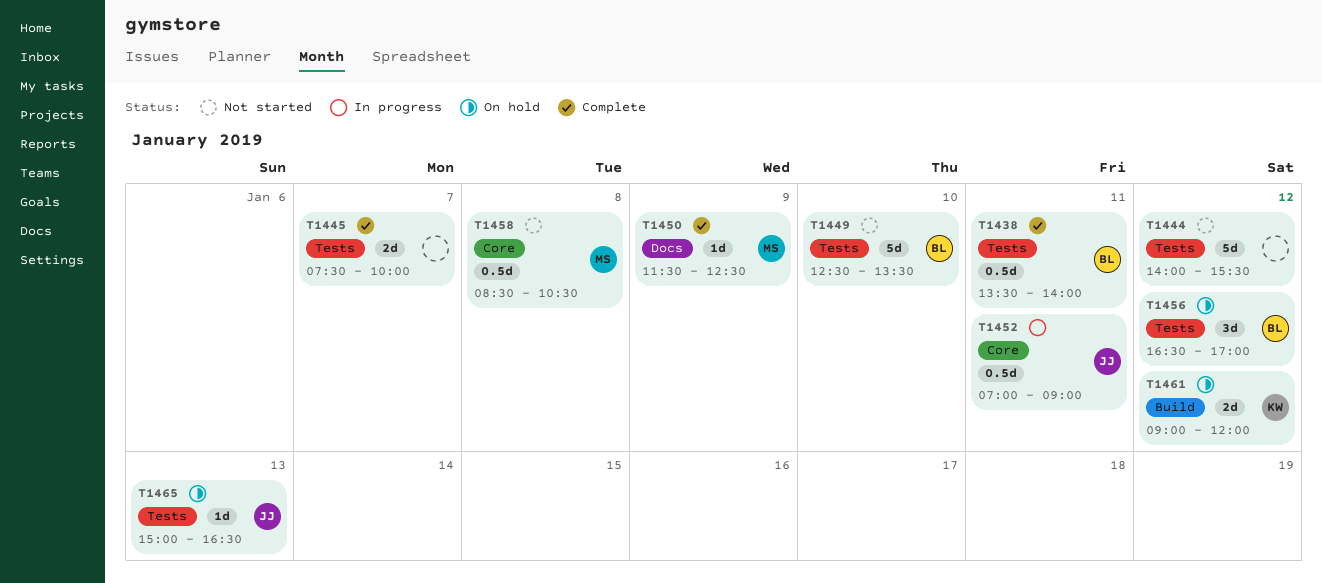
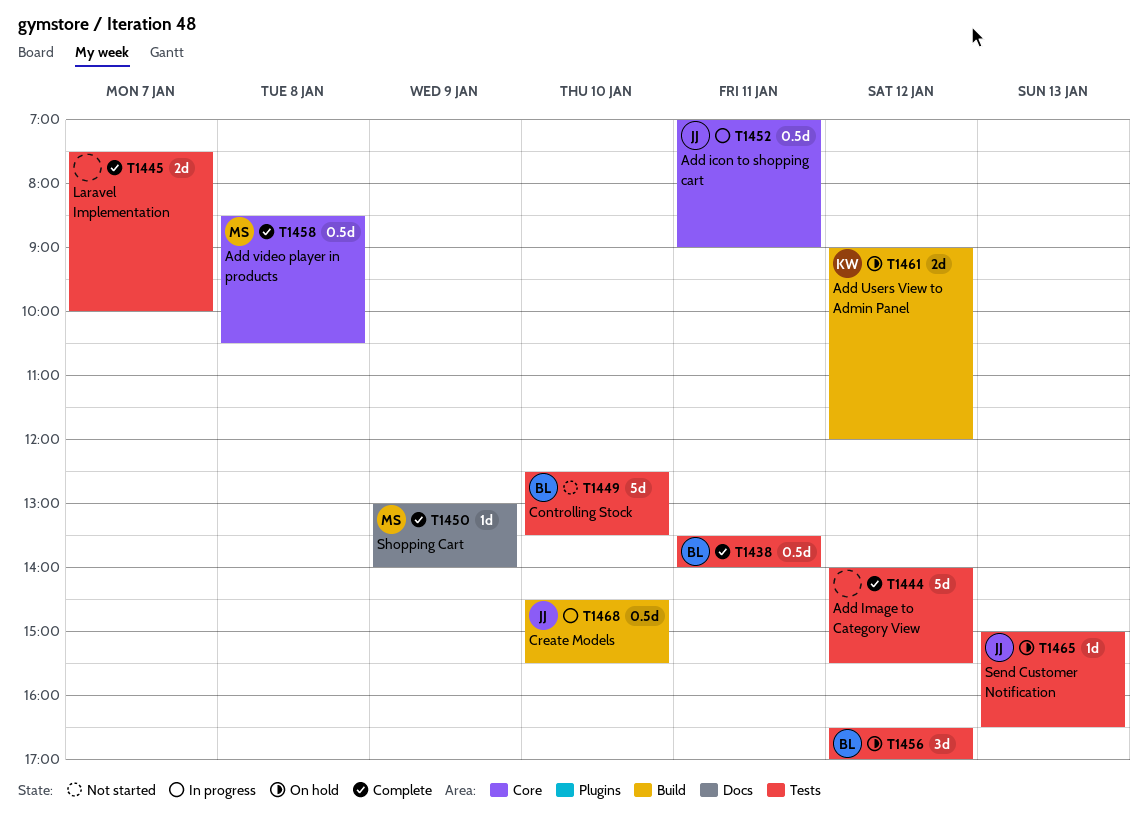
T1444, status: Not started -> Complete
T1450, begins: 11:30 -> 13:00
T1450, ends: 12:30 -> 14:00
T1458, status: Not started -> Complete
T1468: none -> present

